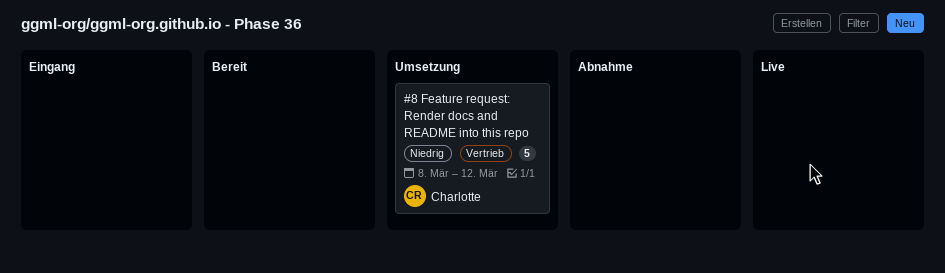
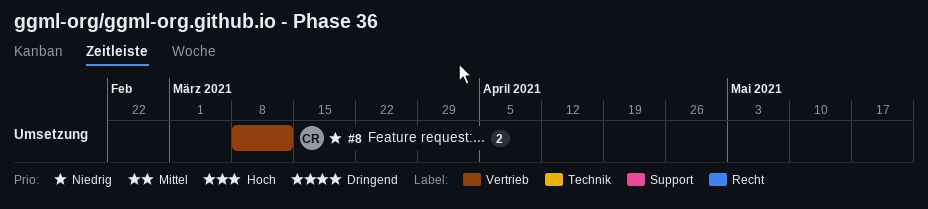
#8, estimate: 5 -> 2

